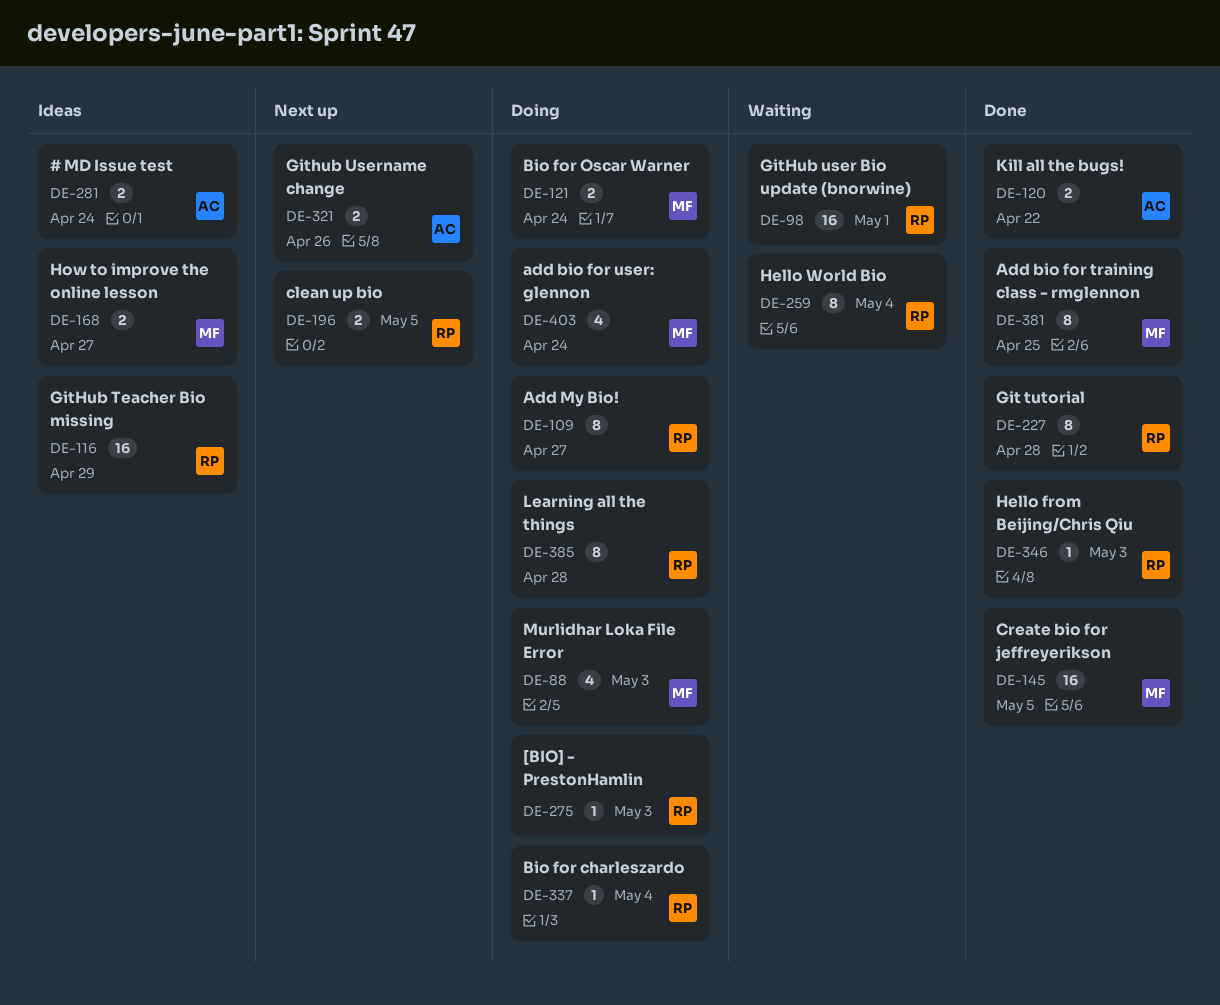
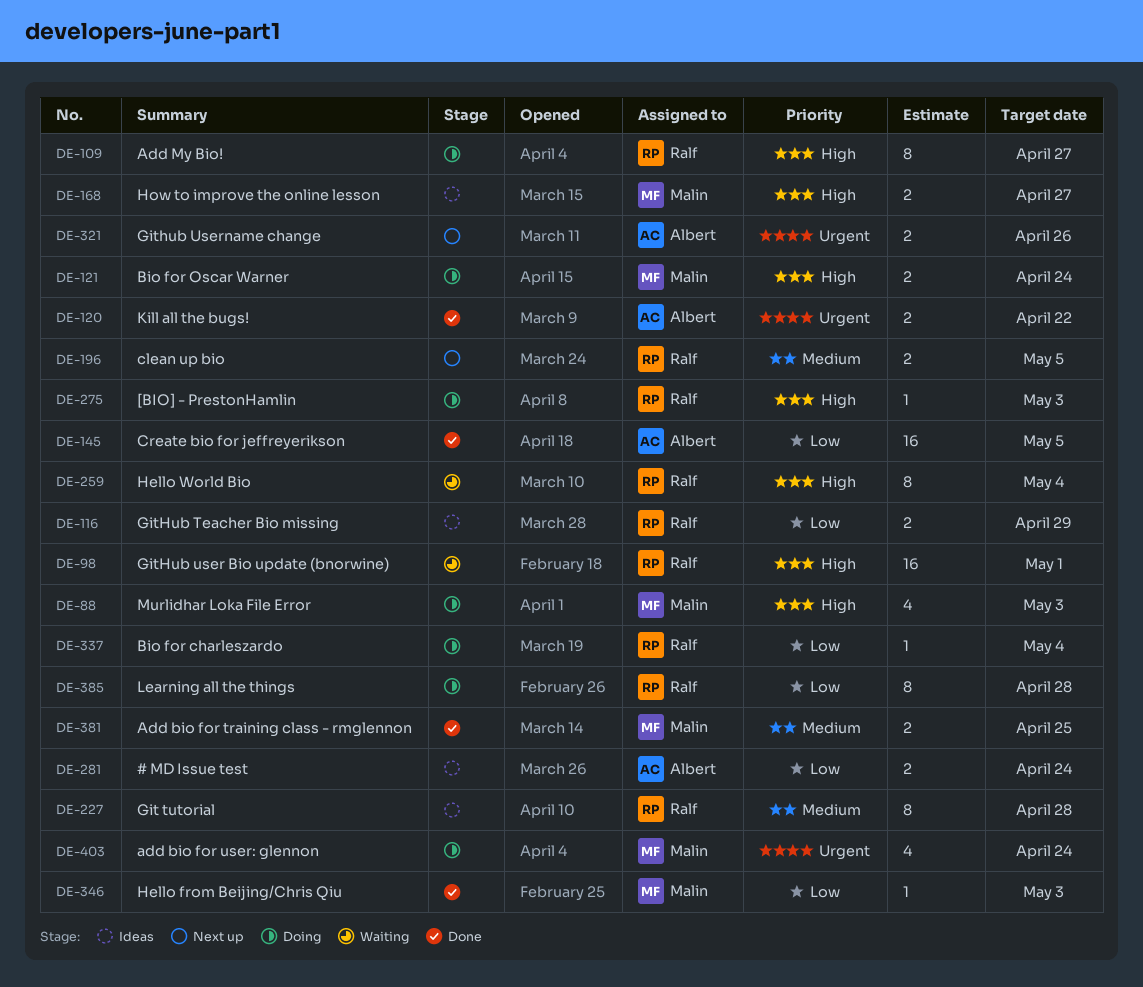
DE-116, estimate: 16 -> 2
DE-145, owner: Malin -> Albert
DE-227, status: Done -> Ideas
DE-346, owner: Ralf -> Malin
DE-381, estimate: 8 -> 2

